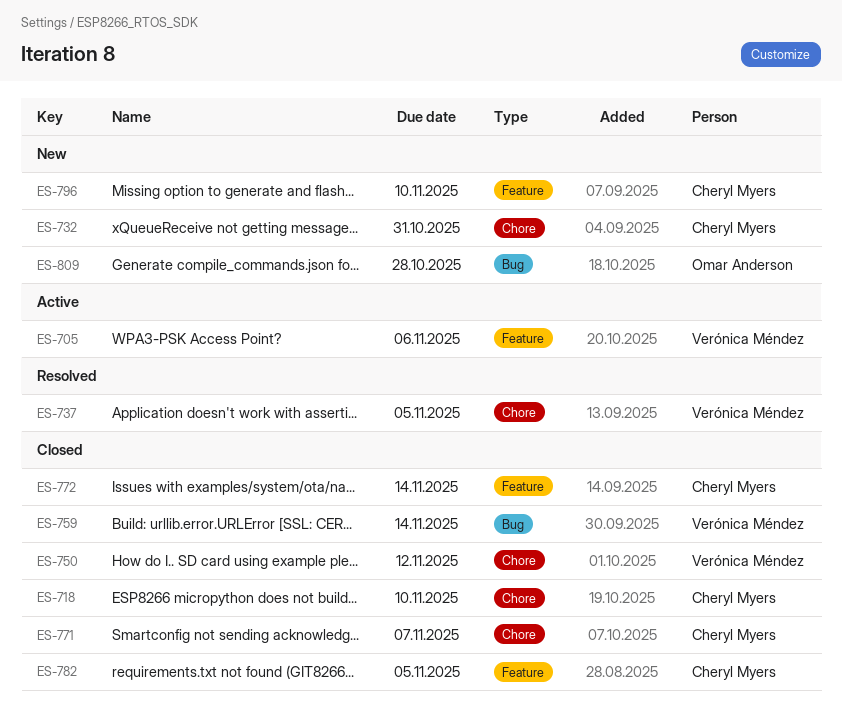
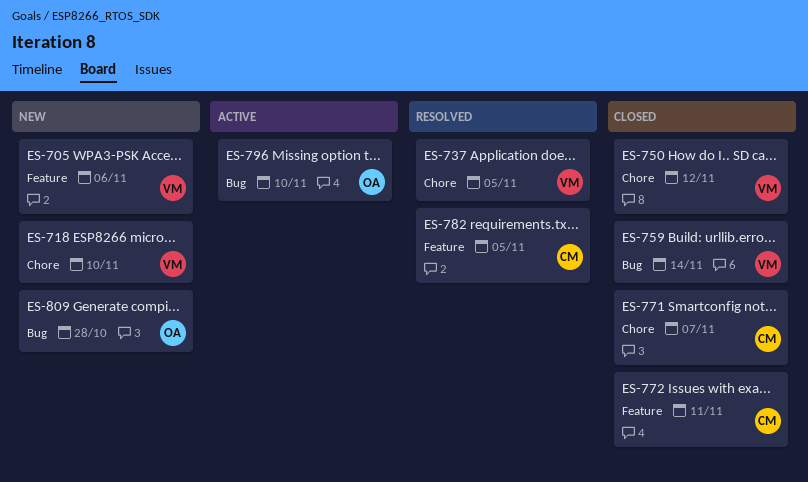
ES-705, status: Active -> New
ES-718, status: Closed -> New
ES-718, owner: Cheryl Myers -> Verónica Méndez
ES-732: present -> none
ES-772, due: Nov 14 -> Nov 11
ES-782, status: Closed -> Resolved
ES-796, status: New -> Active
ES-796, owner: Cheryl Myers -> Omar Anderson
ES-796, label: Feature -> Bug

